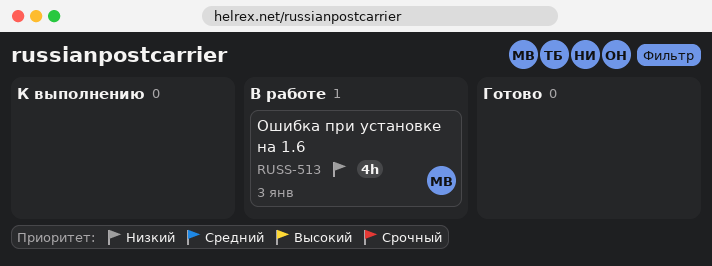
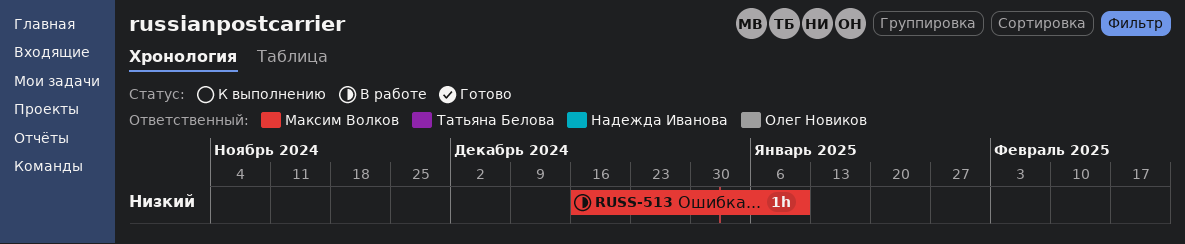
RUSS-513, estimate: 4h -> 1h
RUSS-513, due: Jan 3 -> Jan 10

